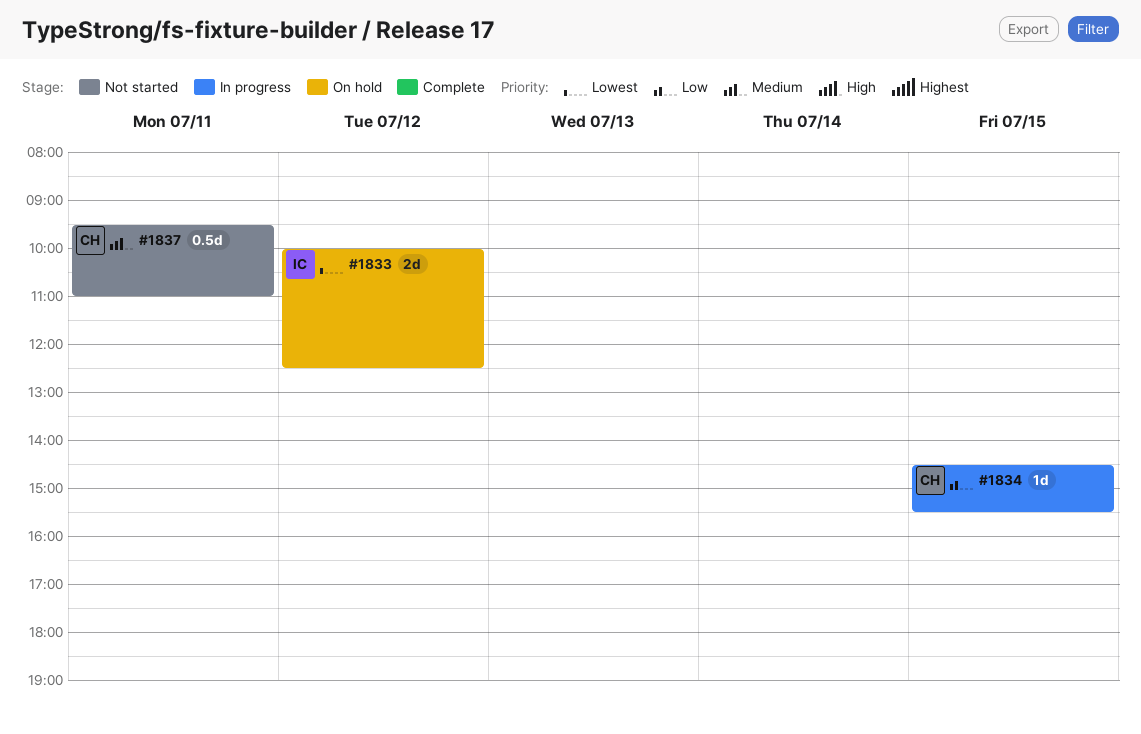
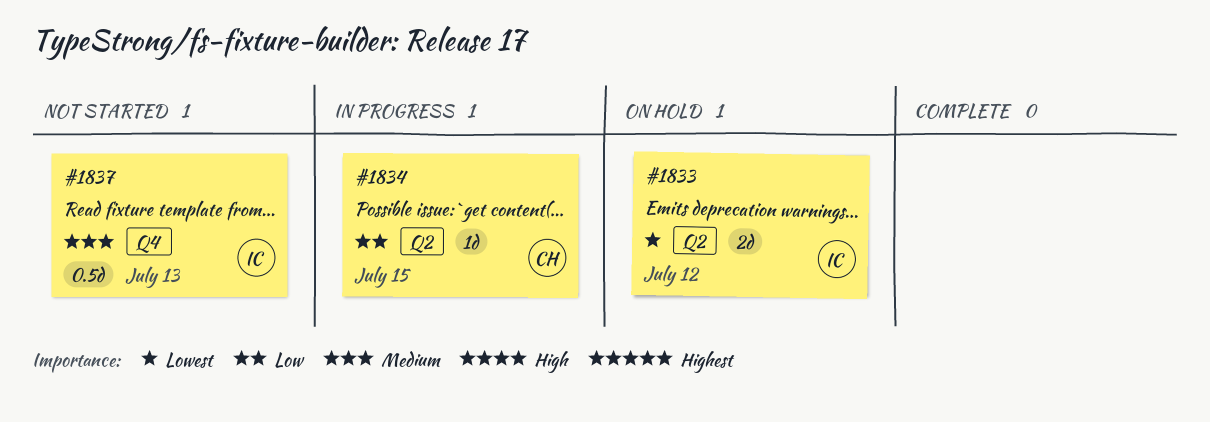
#1837, owner: CH -> IC
#1837, day: Jul 11 -> Jul 13

